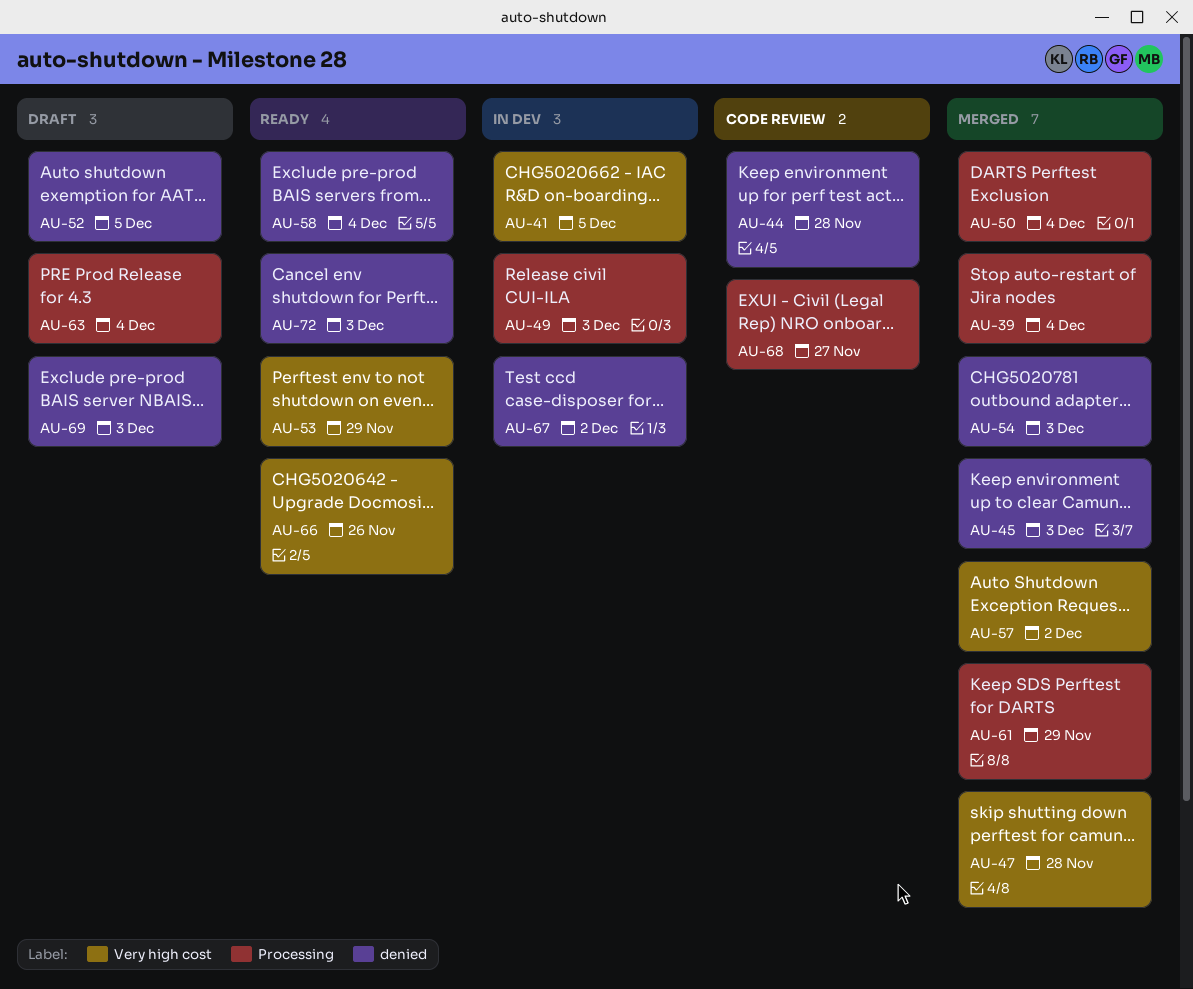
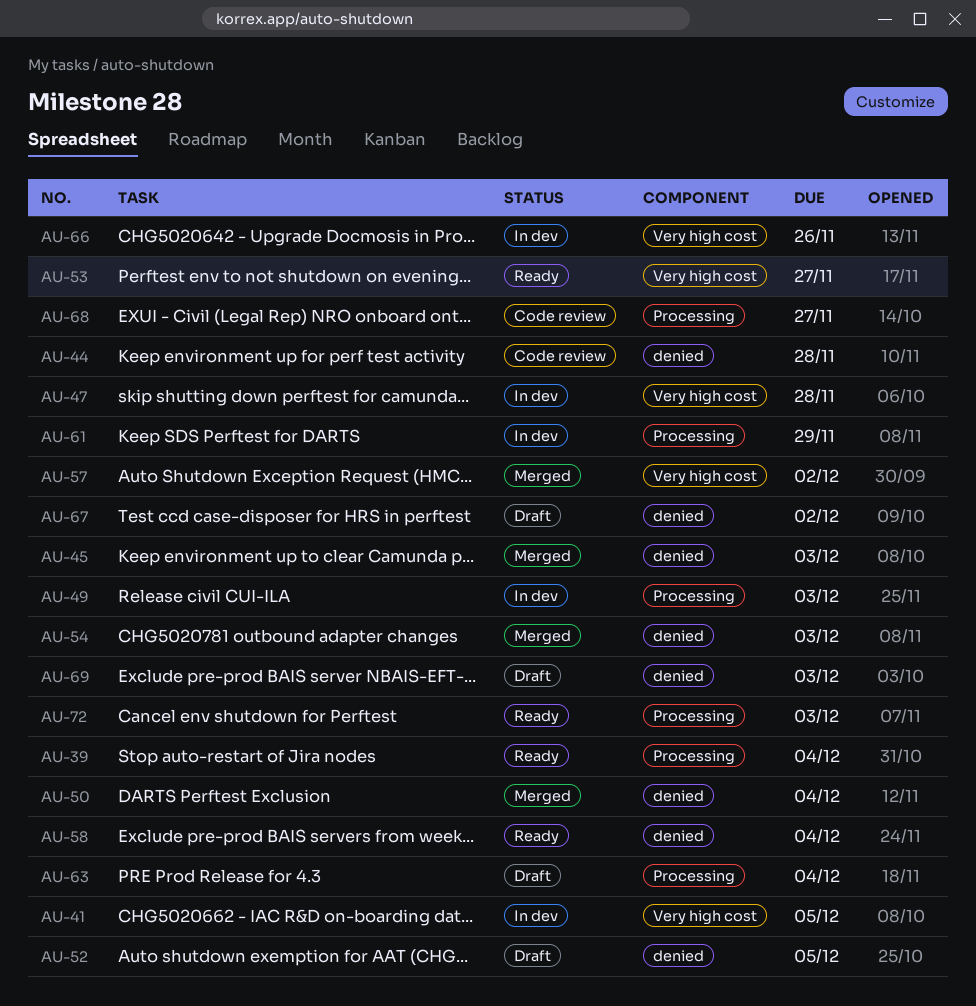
AU-39, status: Merged -> Ready
AU-47, status: Merged -> In dev
AU-50, label: Processing -> denied
AU-53, due: Nov 29 -> Nov 27
AU-61, status: Merged -> In dev
AU-66, status: Ready -> In dev
AU-67, status: In dev -> Draft
AU-72, label: denied -> Processing

